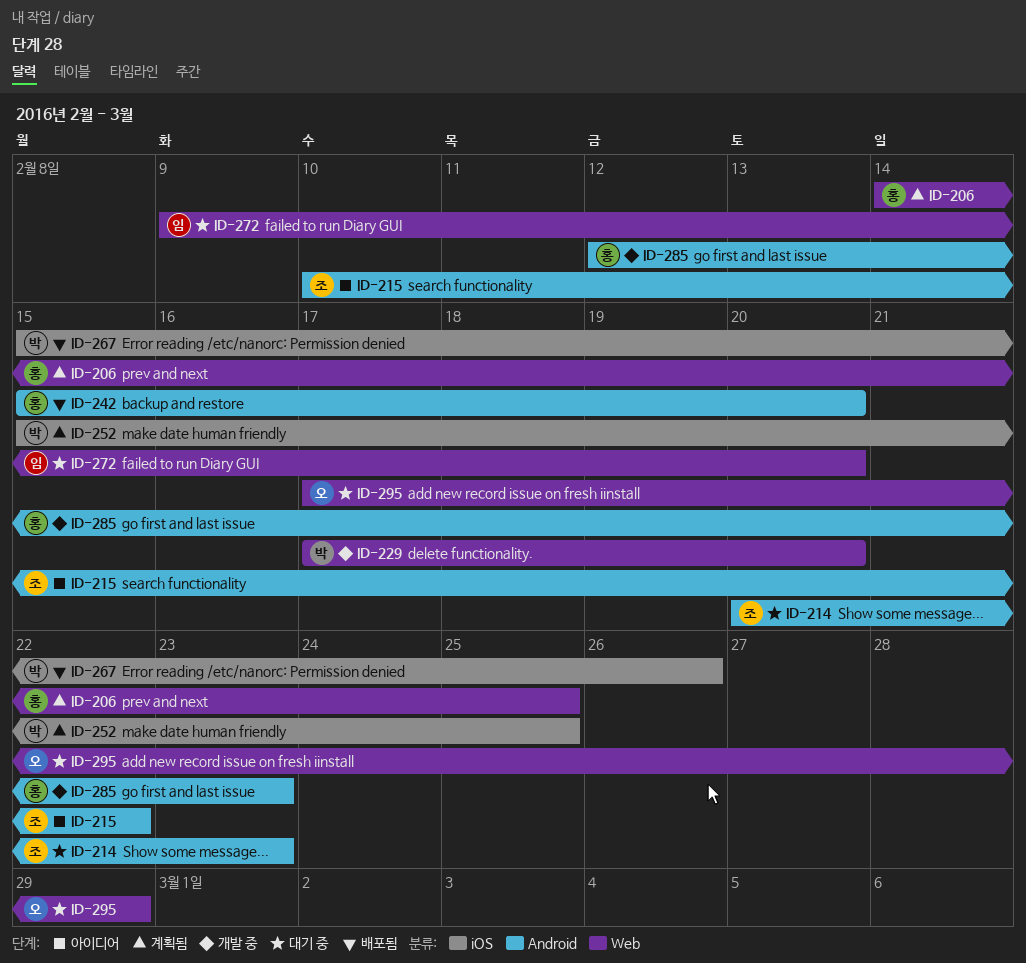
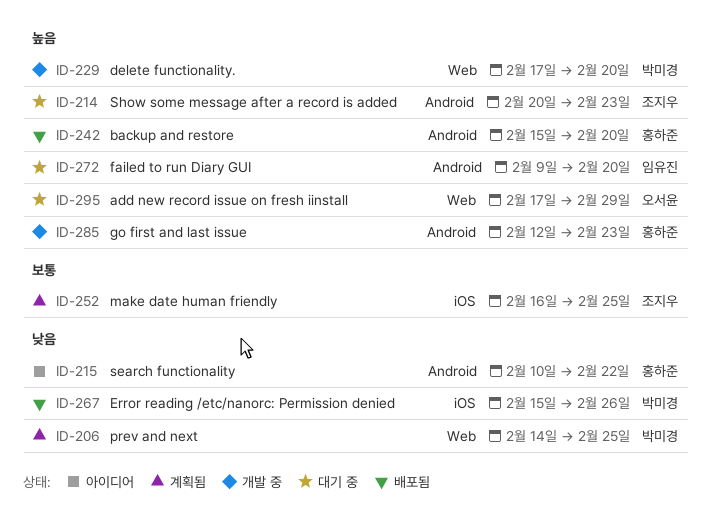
ID-206, owner: 홍하준 -> 박미경
ID-215, owner: 조지우 -> 홍하준
ID-252, owner: 박미경 -> 조지우
ID-252, start: Feb 15 -> Feb 16
ID-272, label: Web -> Android

